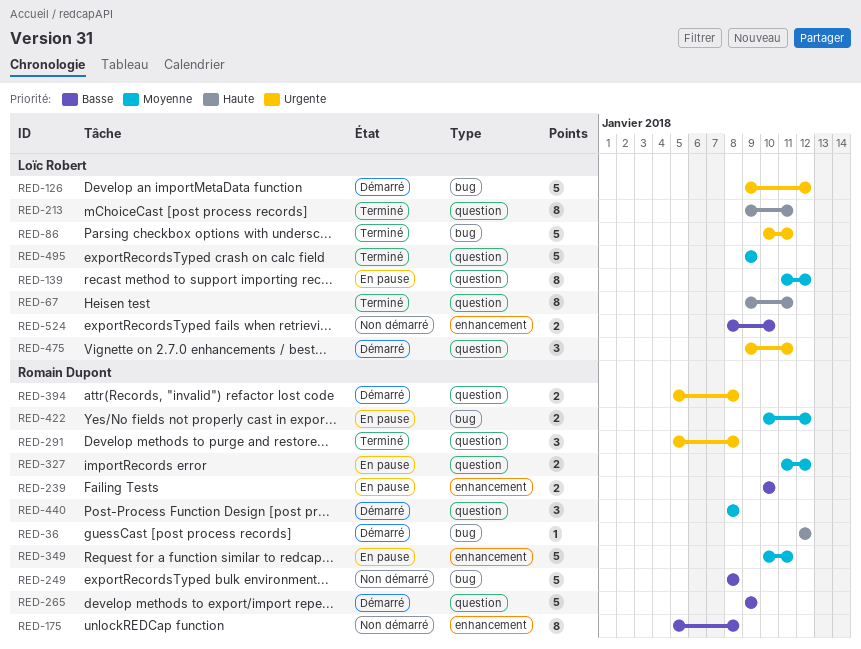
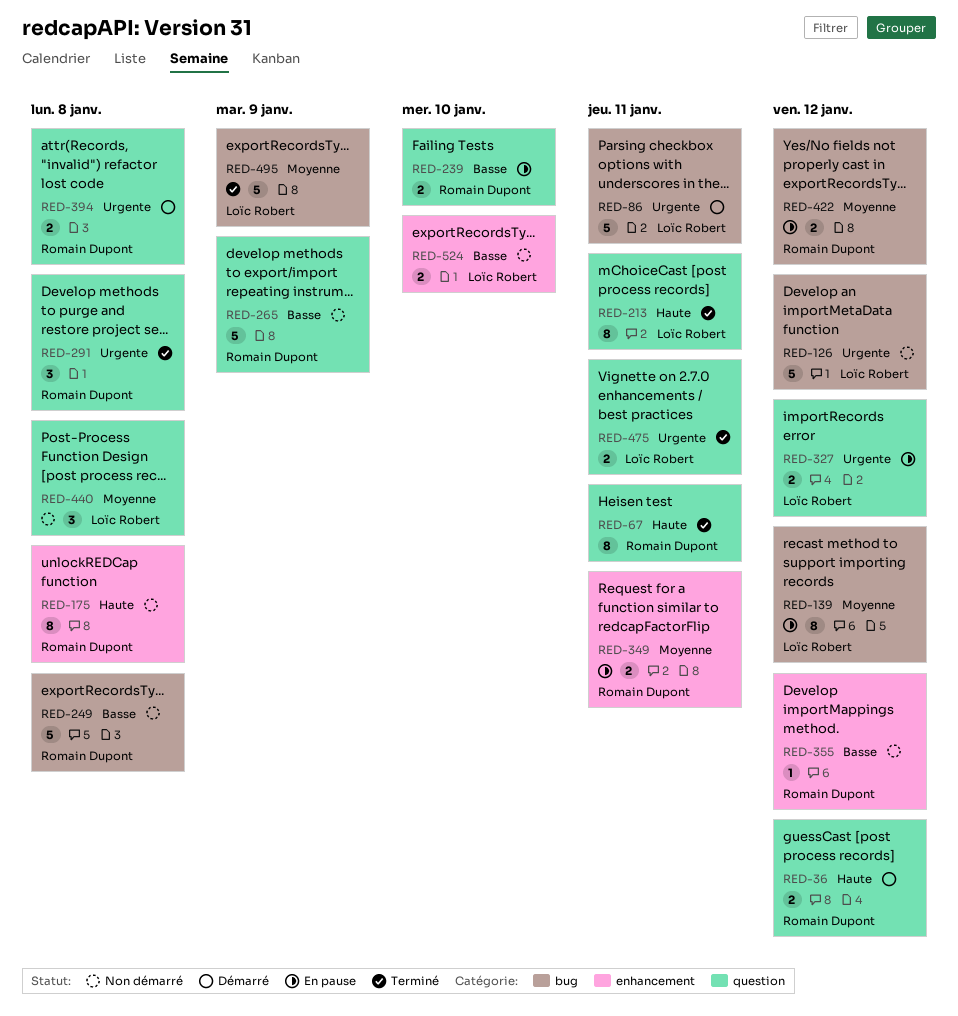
RED-36, label: bug -> question
RED-36, estimate: 1 -> 2
RED-67, owner: Loïc Robert -> Romain Dupont
RED-86, status: Terminé -> Démarré
RED-126, status: Démarré -> Non démarré
RED-139, label: question -> bug
RED-175, priority: Basse -> Haute
RED-239, label: enhancement -> question
RED-265, status: Démarré -> Non démarré
RED-327, owner: Romain Dupont -> Loïc Robert
RED-327, priority: Moyenne -> Urgente
RED-349, estimate: 5 -> 2
RED-355: none -> present
RED-440, status: Démarré -> Non démarré
RED-440, owner: Romain Dupont -> Loïc Robert
RED-475, status: Démarré -> Terminé
RED-475, estimate: 3 -> 2
RED-495, label: question -> bug

